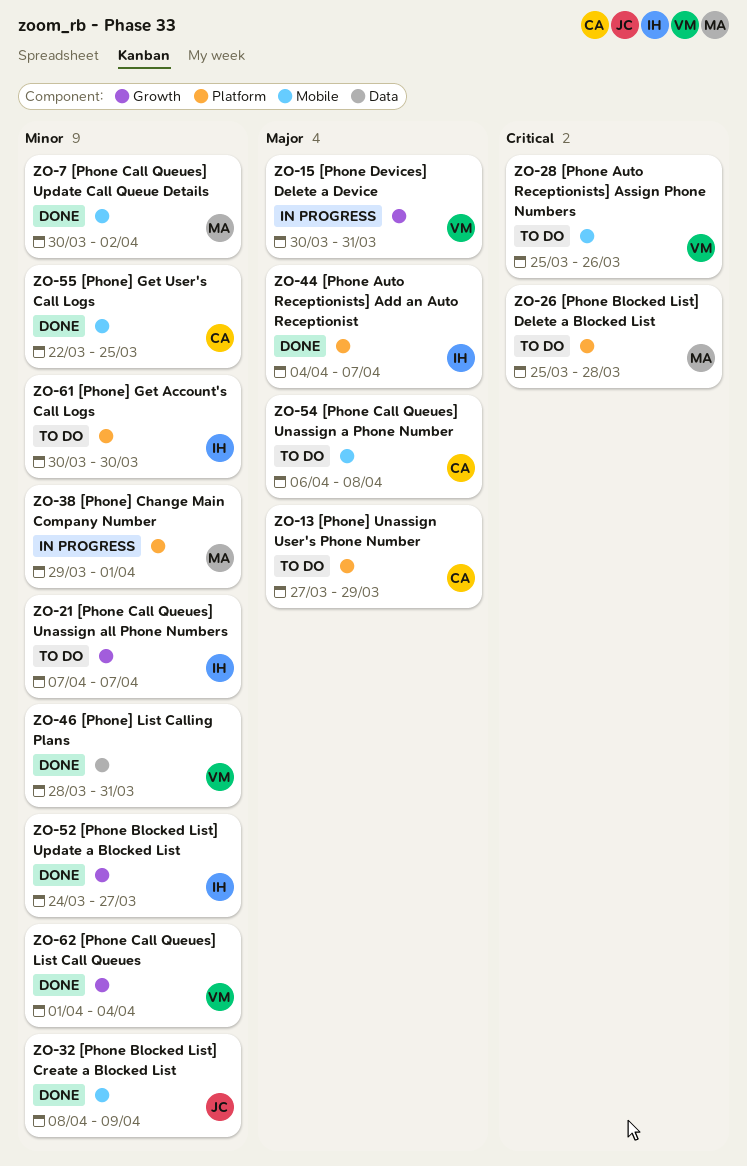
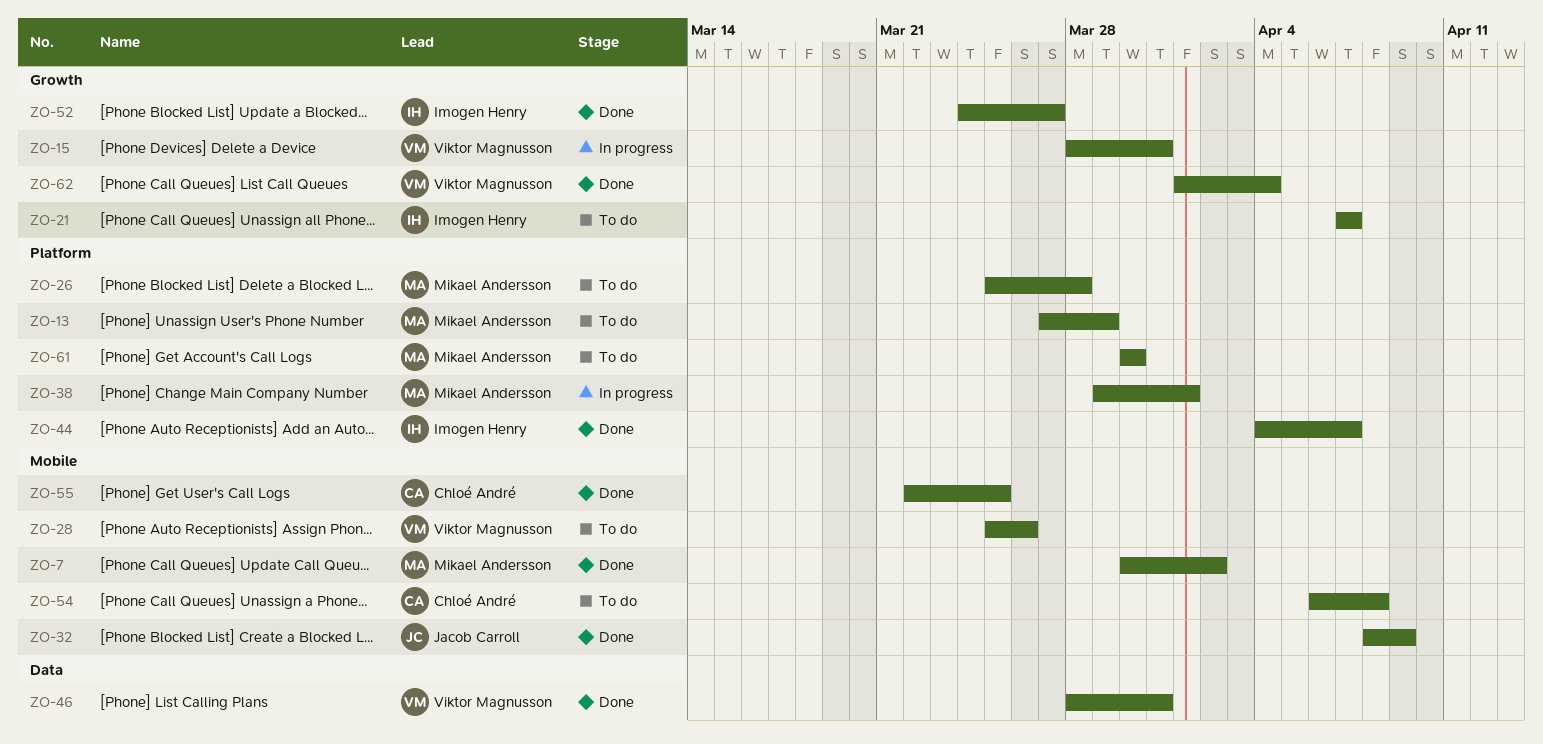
ZO-13, owner: Chloé André -> Mikael Andersson
ZO-15, start: Mar 30 -> Mar 28
ZO-61, owner: Imogen Henry -> Mikael Andersson

